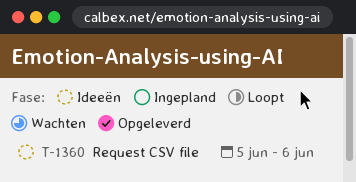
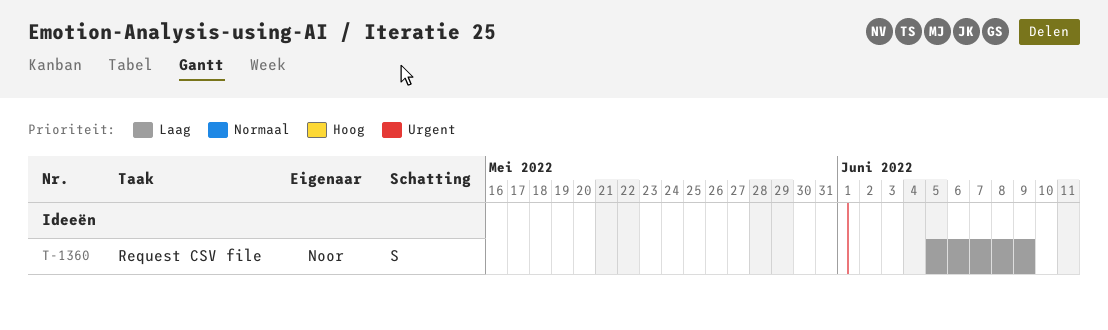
T-1360, due: Jun 6 -> Jun 9

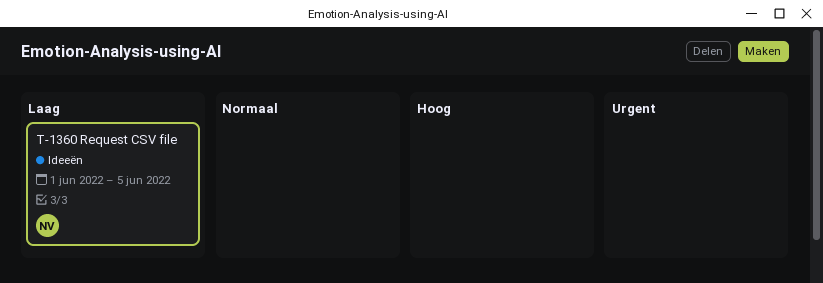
T-1360, start: Jun 5 -> Jun 1
T-1360, due: Jun 9 -> Jun 5

